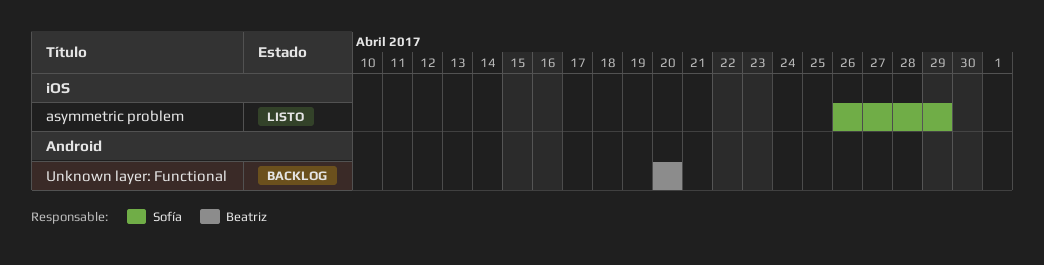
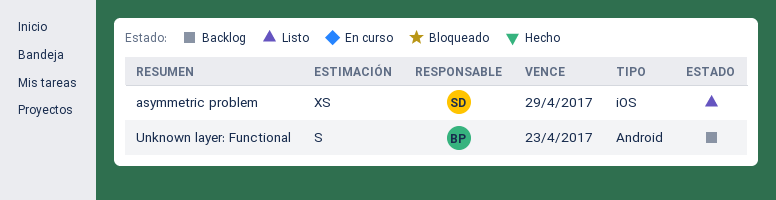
Unknown layer: Functional, due: Apr 20 -> Apr 23

